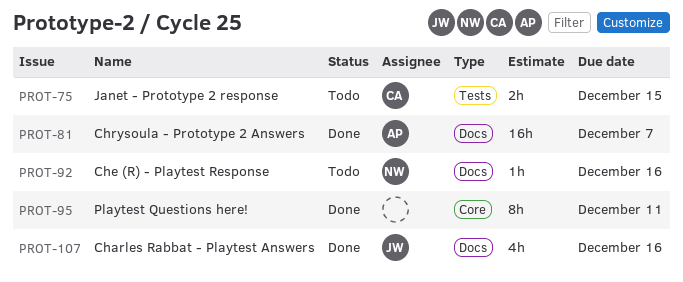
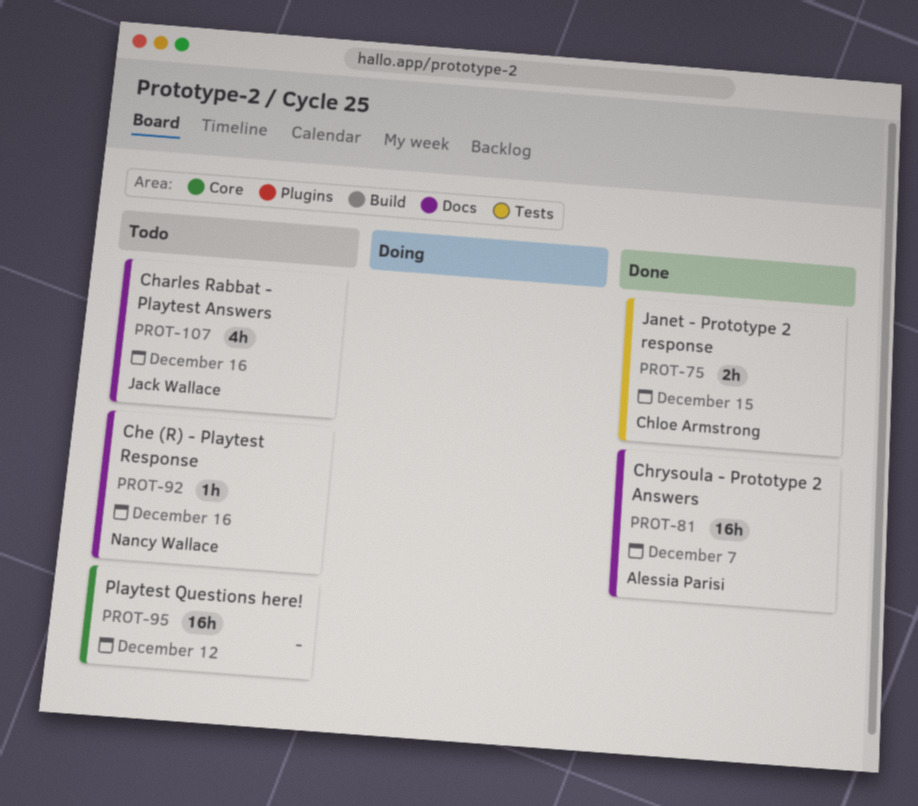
PROT-75, status: Todo -> Done
PROT-95, status: Done -> Todo
PROT-95, estimate: 8h -> 16h
PROT-95, due: Dec 11 -> Dec 12
PROT-107, status: Done -> Todo

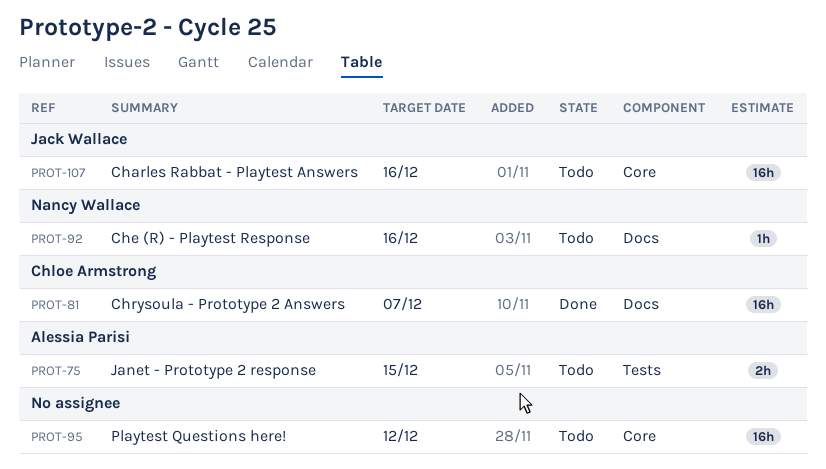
PROT-75, status: Done -> Todo
PROT-75, owner: Chloe Armstrong -> Alessia Parisi
PROT-81, owner: Alessia Parisi -> Chloe Armstrong
PROT-107, label: Docs -> Core
PROT-107, estimate: 4h -> 16h

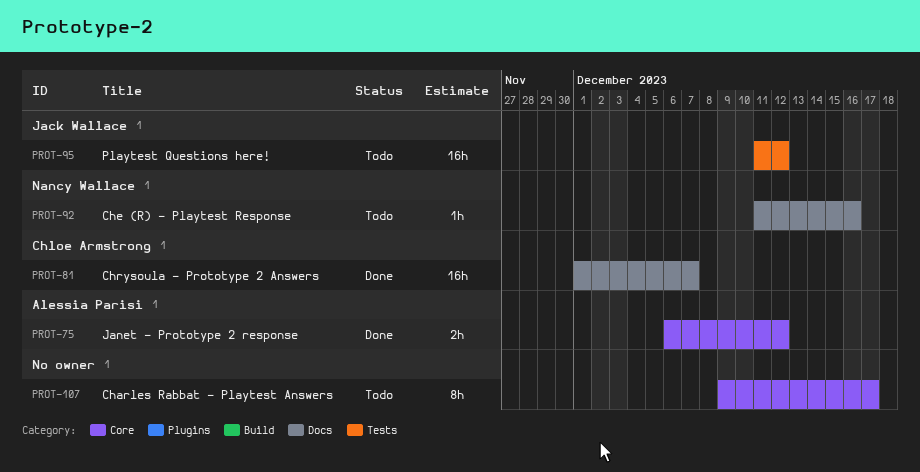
PROT-75, status: Todo -> Done
PROT-75, label: Tests -> Core
PROT-75, due: Dec 15 -> Dec 12
PROT-95, owner: none -> Jack Wallace
PROT-95, label: Core -> Tests
PROT-107, owner: Jack Wallace -> none
PROT-107, estimate: 16h -> 8h
PROT-107, due: Dec 16 -> Dec 17

